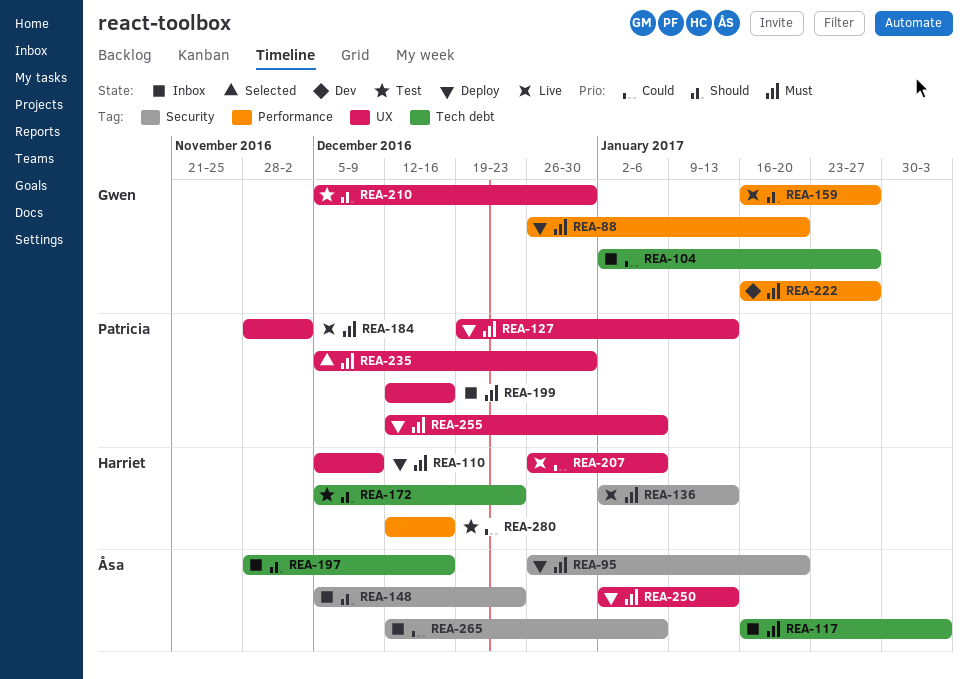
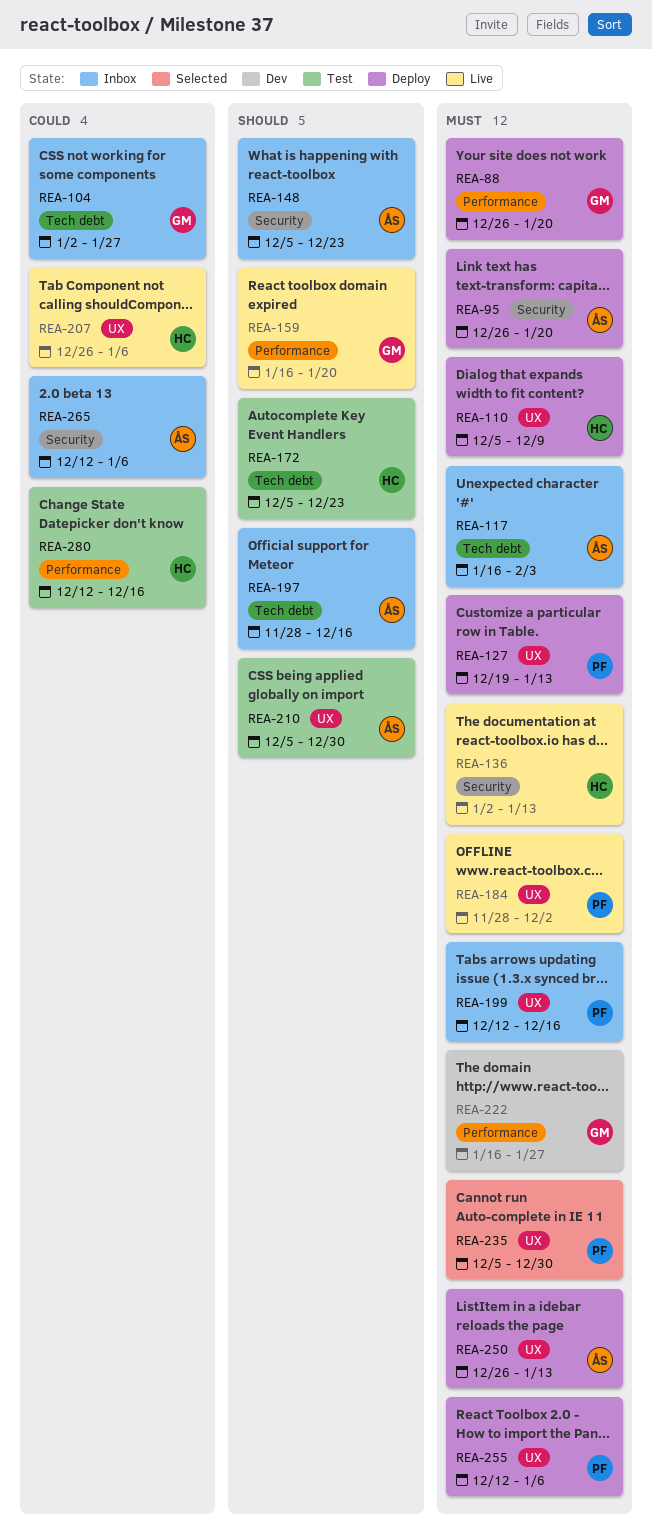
REA-159, due: Jan 27 -> Jan 20
REA-210, owner: Gwen -> Åsa
REA-250, start: Jan 2 -> Dec 26

